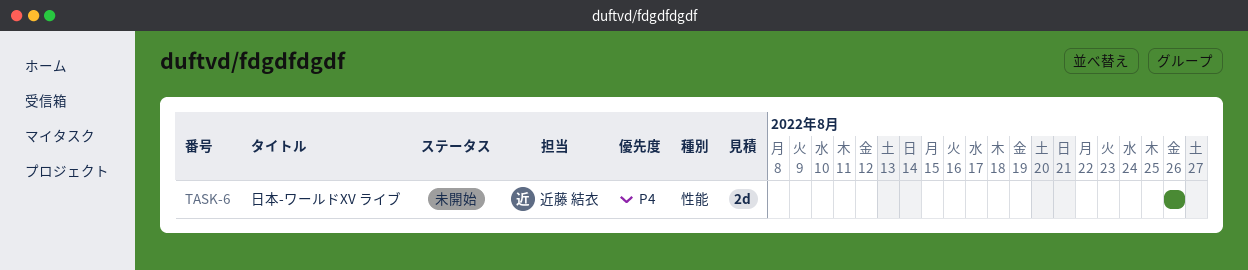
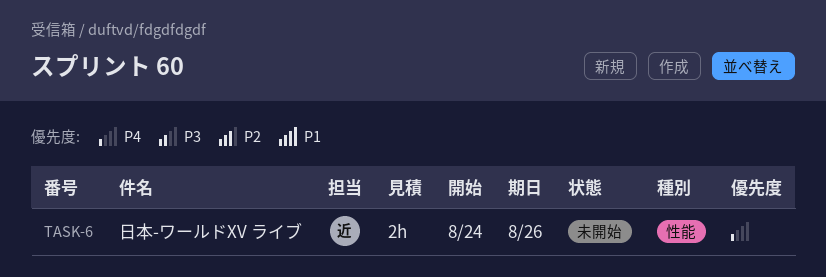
TASK-6, estimate: 2d -> 2h
TASK-6, start: Aug 26 -> Aug 24

